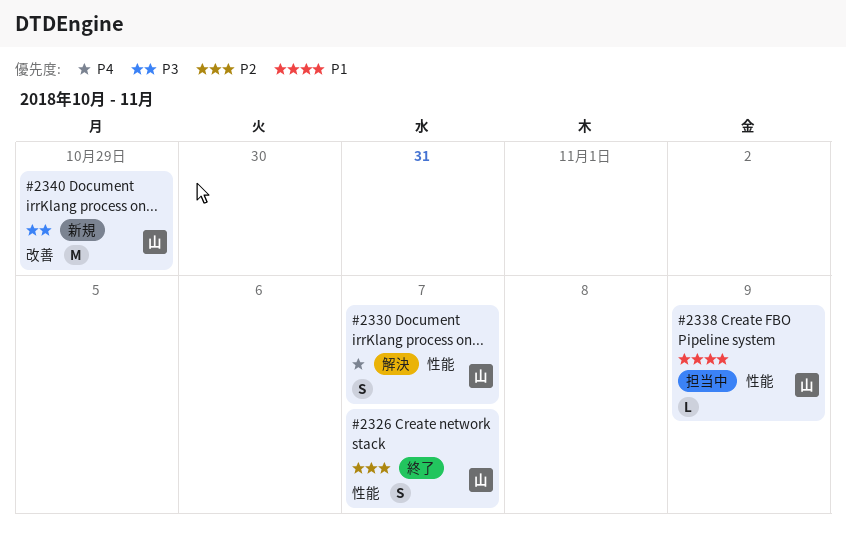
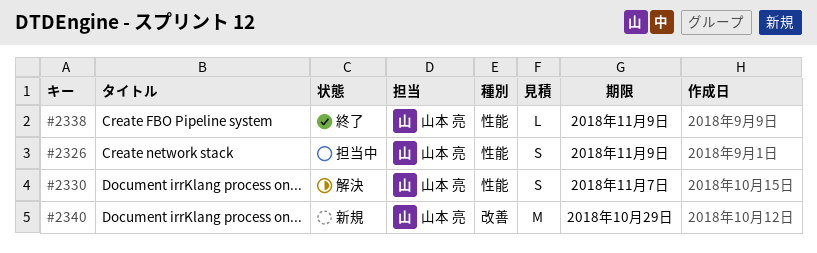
#2326, status: 終了 -> 担当中
#2326, due: Nov 7 -> Nov 9
#2338, status: 担当中 -> 終了

